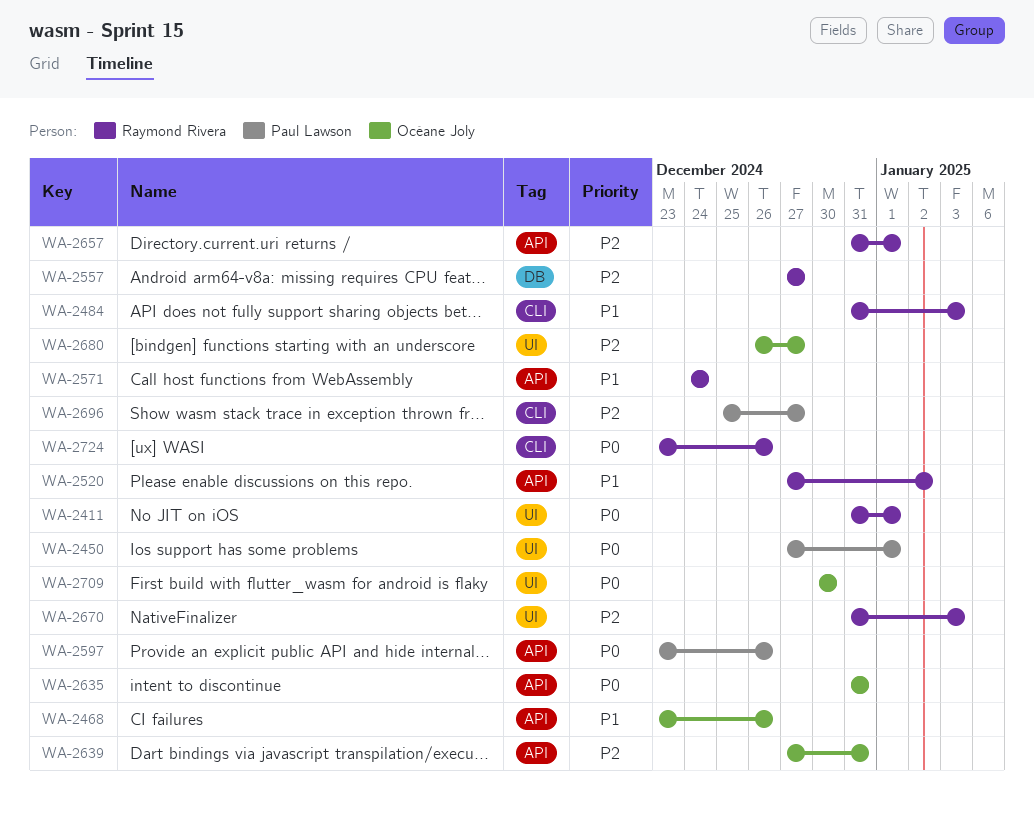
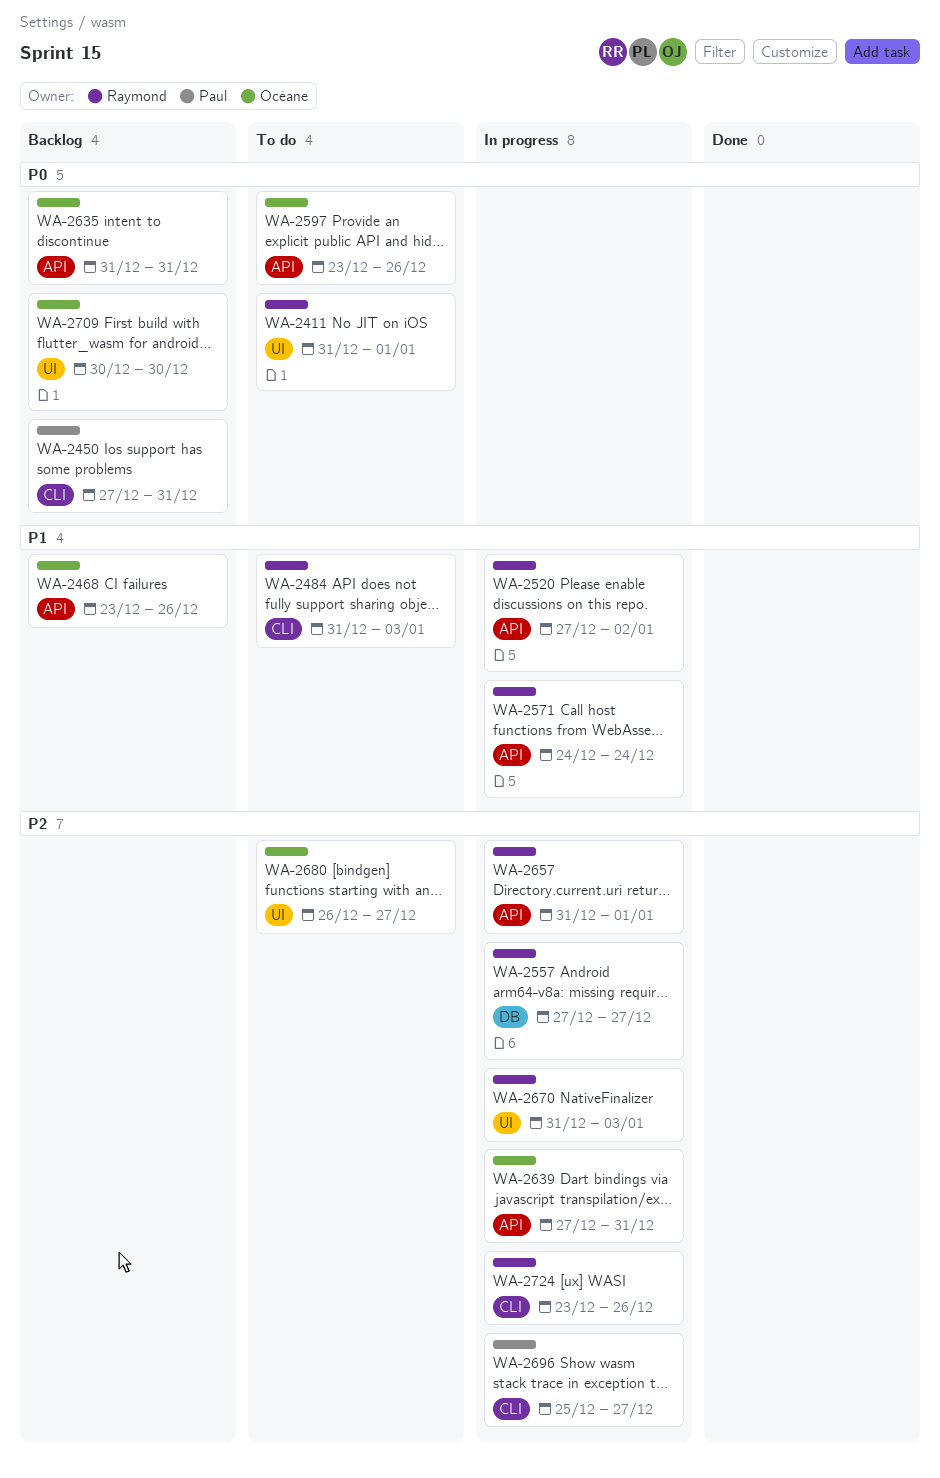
WA-2450, label: UI -> CLI
WA-2450, due: Jan 1 -> Dec 31
WA-2597, owner: Paul Lawson -> Océane Joly
WA-2724, priority: P0 -> P2

